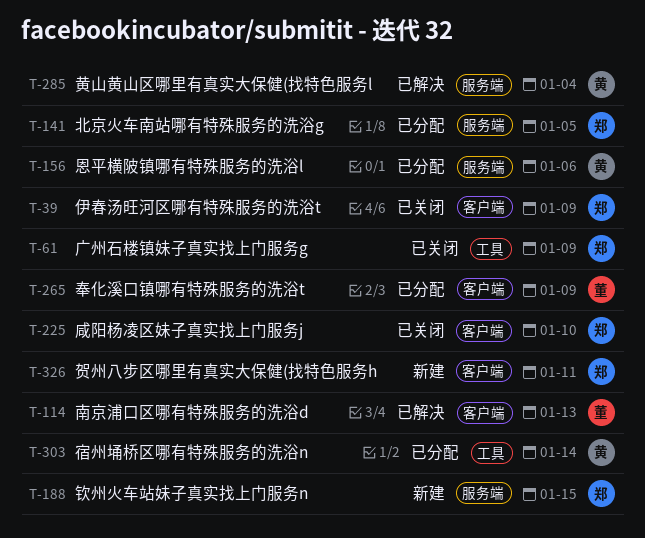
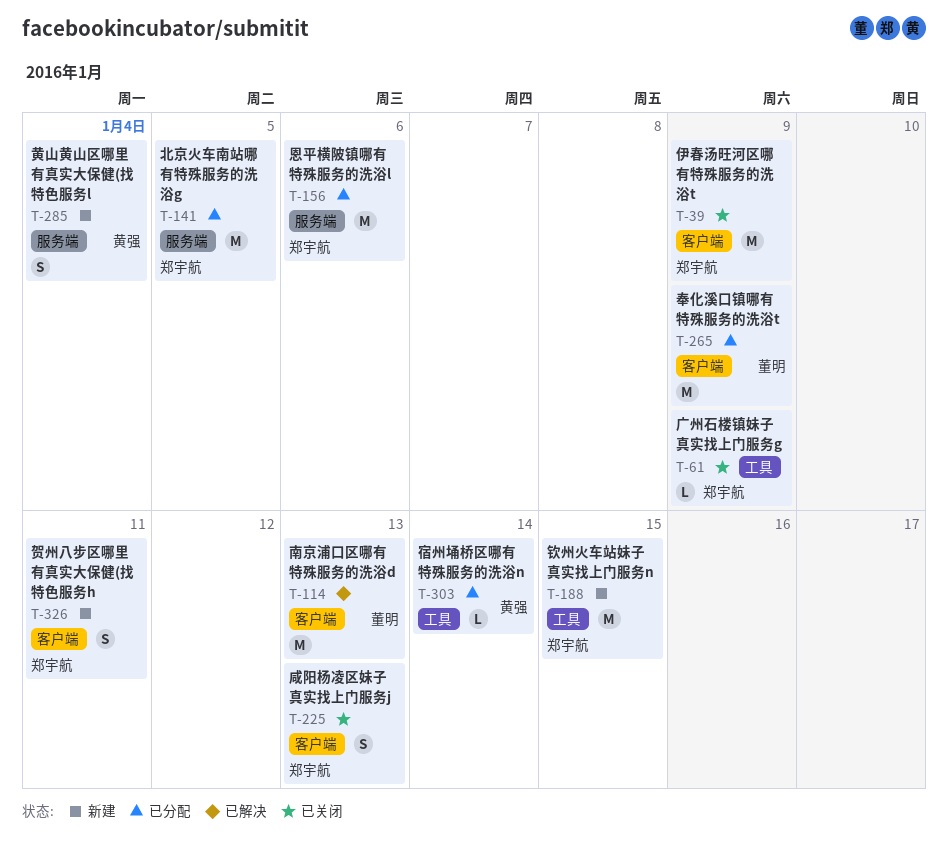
T-156, owner: 黄强 -> 郑宇航
T-188, label: 服务端 -> 工具
T-225, due: Jan 10 -> Jan 13
T-285, status: 已解决 -> 新建

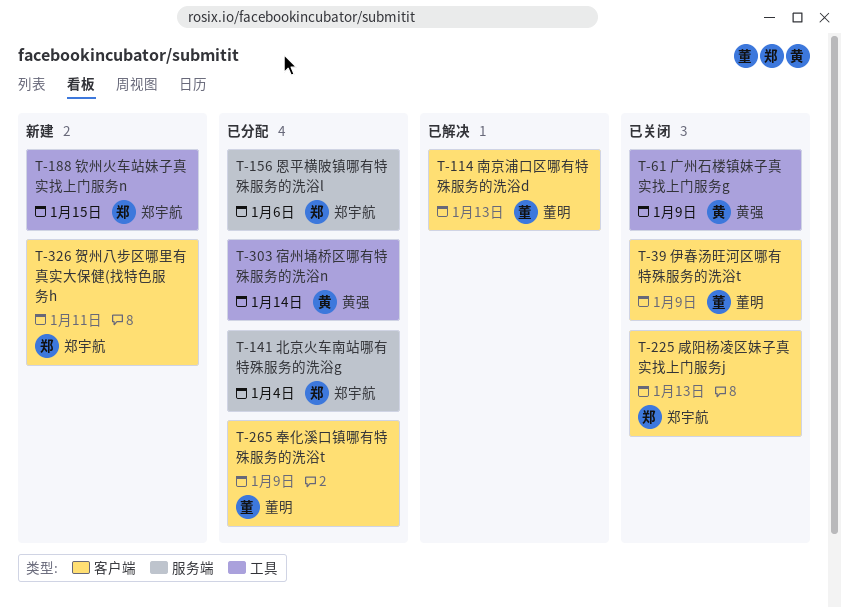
T-39, owner: 郑宇航 -> 董明
T-61, owner: 郑宇航 -> 黄强
T-141, due: Jan 5 -> Jan 4
T-285: present -> none

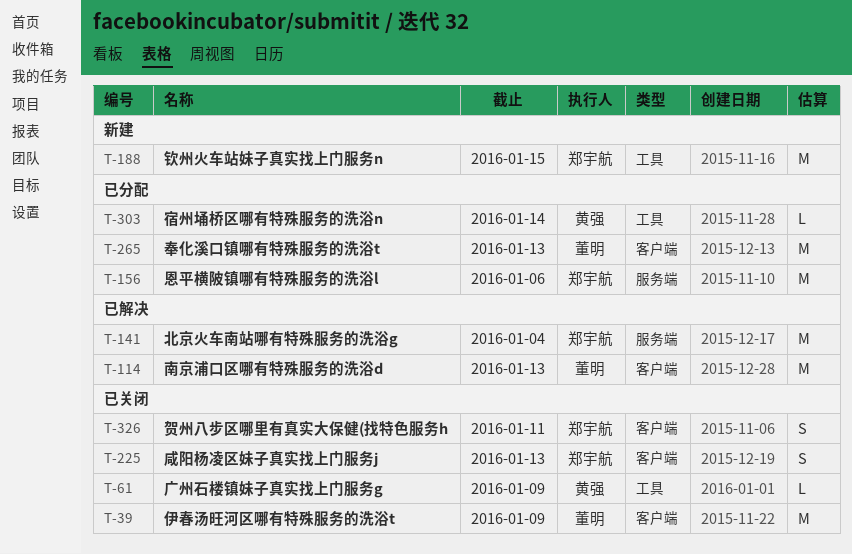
T-141, status: 已分配 -> 已解决
T-265, due: Jan 9 -> Jan 13
T-326, status: 新建 -> 已关闭

